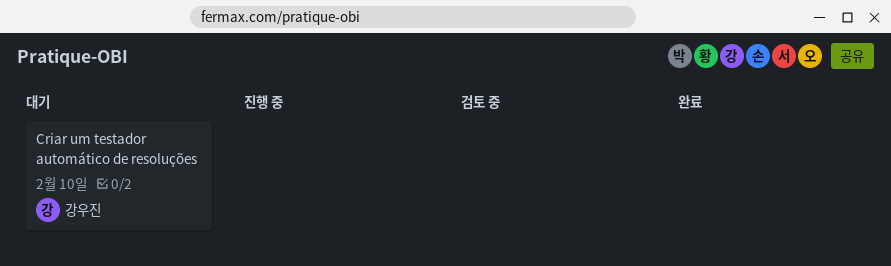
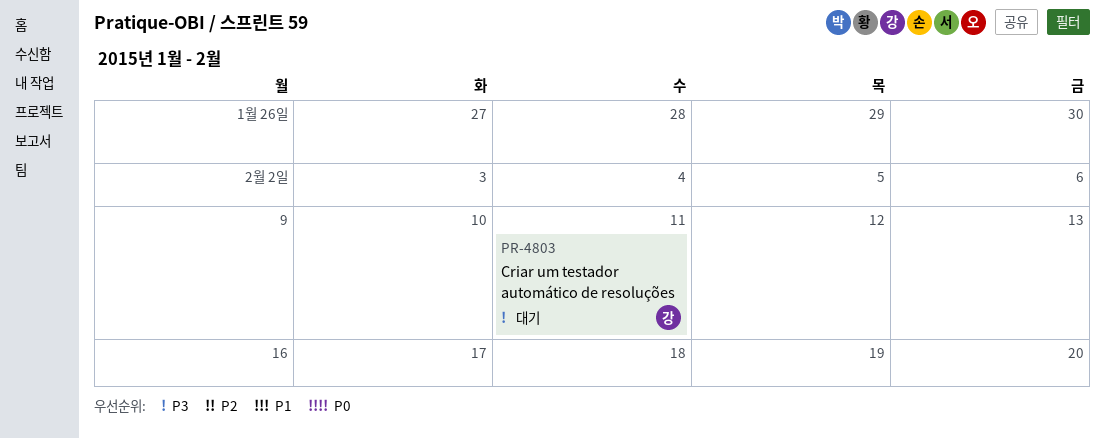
Criar um testador automático de resoluções, due: Feb 10 -> Feb 11

